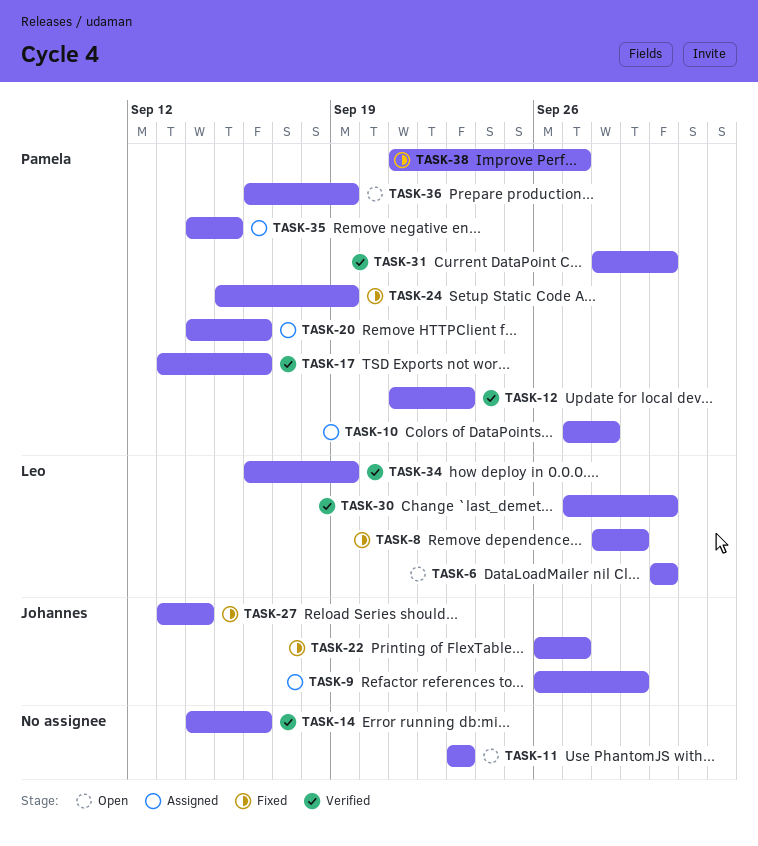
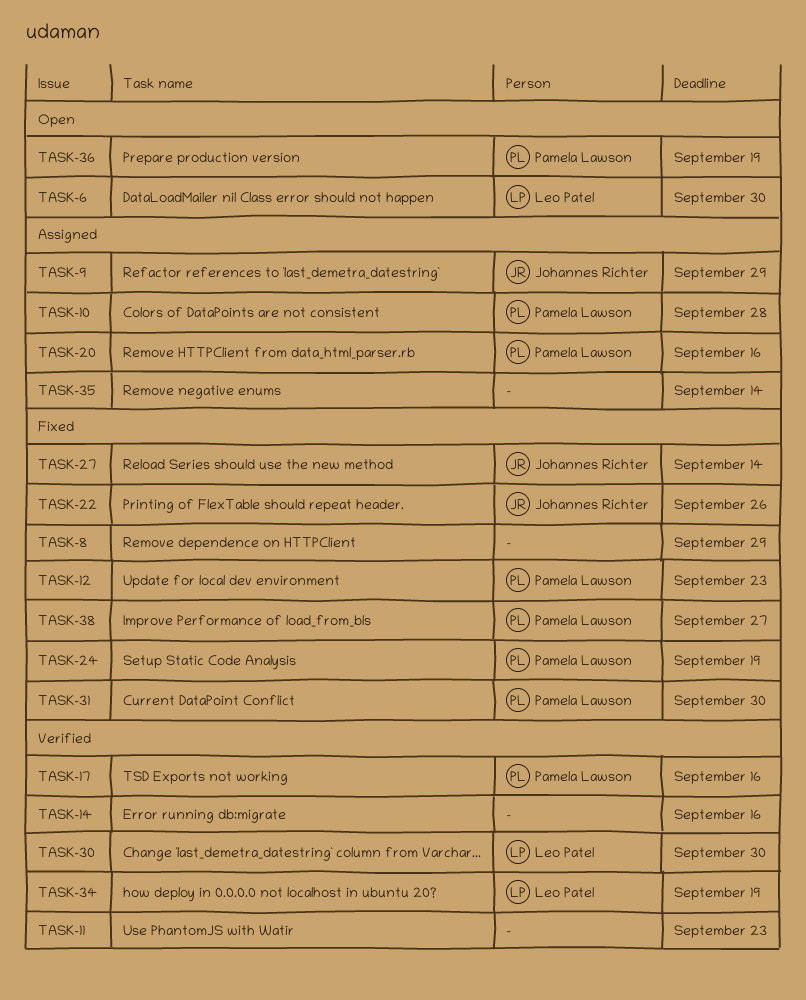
TASK-8, owner: Leo Patel -> none
TASK-11, status: Open -> Verified
TASK-12, status: Verified -> Fixed
TASK-22, due: Sep 27 -> Sep 26
TASK-31, status: Verified -> Fixed
TASK-35, owner: Pamela Lawson -> none
TASK-35, due: Sep 15 -> Sep 14

